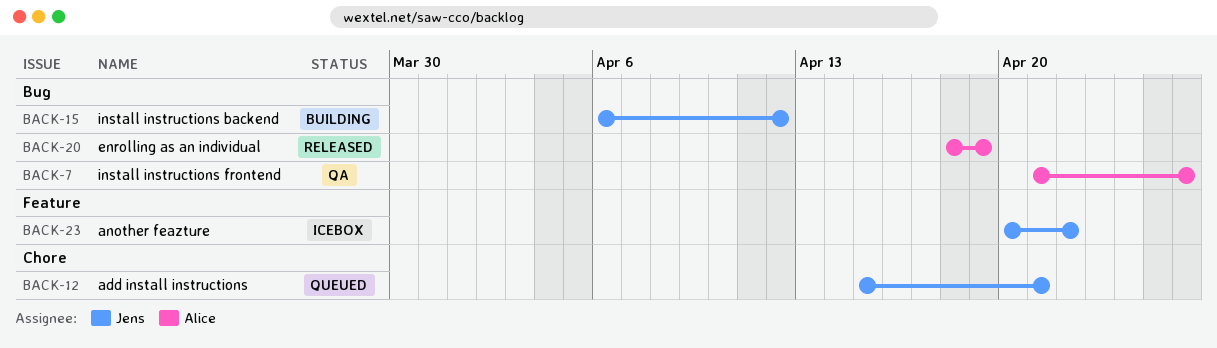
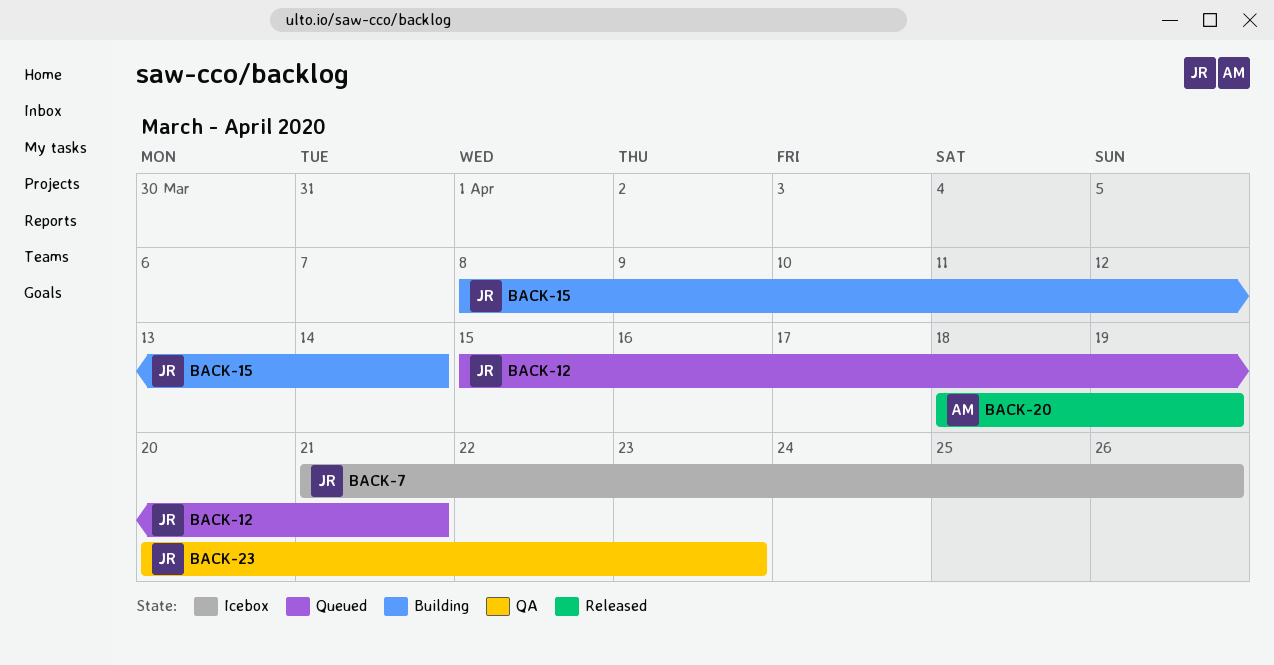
BACK-7, status: QA -> Icebox
BACK-7, owner: Alice -> Jens
BACK-15, start: Apr 6 -> Apr 8
BACK-15, due: Apr 12 -> Apr 14
BACK-23, status: Icebox -> QA
BACK-23, due: Apr 22 -> Apr 23

